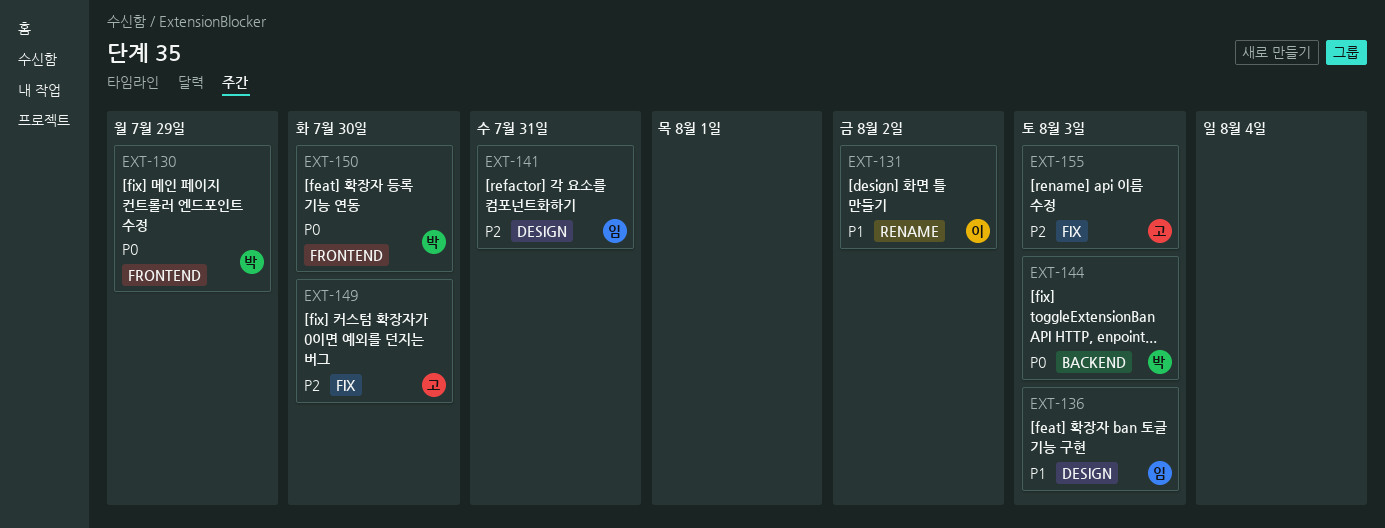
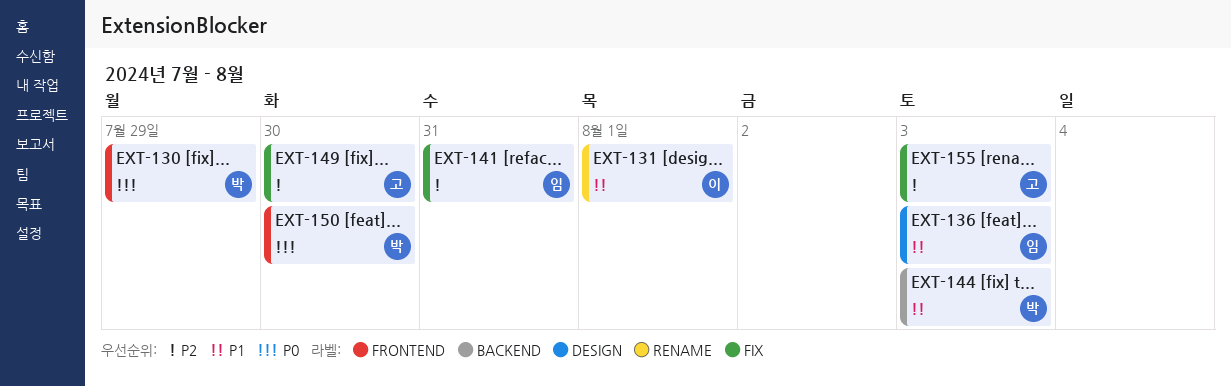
EXT-131, due: Aug 2 -> Aug 1
EXT-141, label: DESIGN -> FIX
EXT-144, priority: P0 -> P1

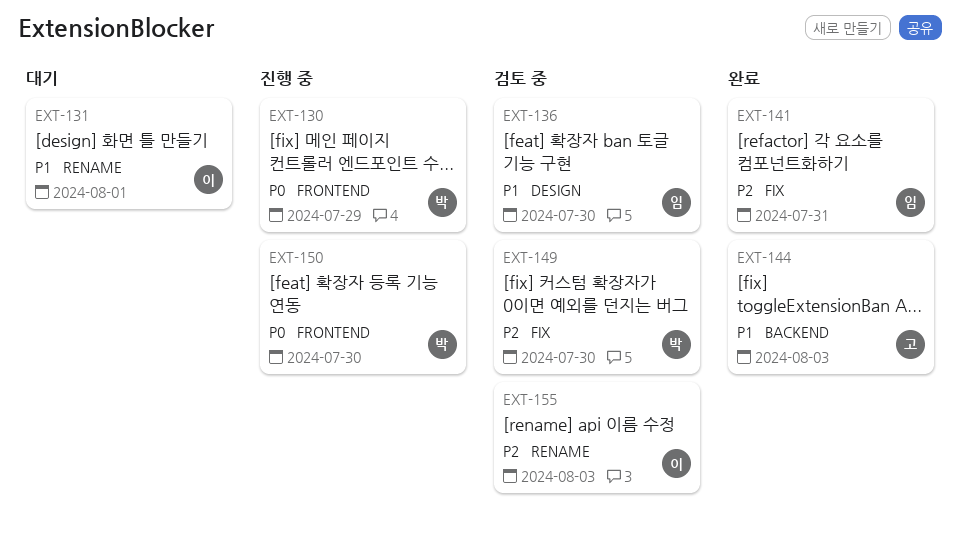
EXT-136, due: Aug 3 -> Jul 30
EXT-144, owner: 박 -> 고
EXT-149, owner: 고 -> 박
EXT-155, owner: 고 -> 이
EXT-155, label: FIX -> RENAME

